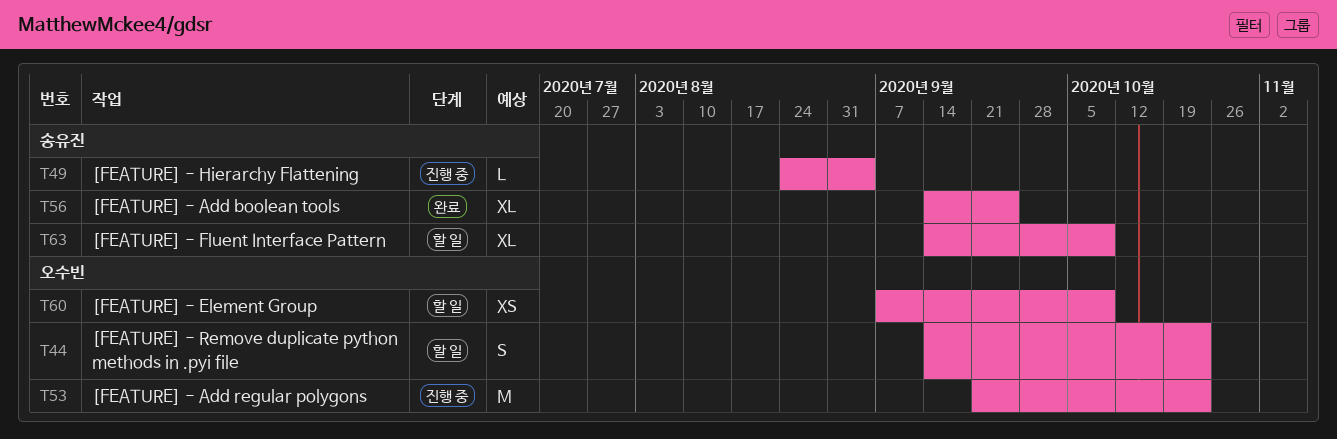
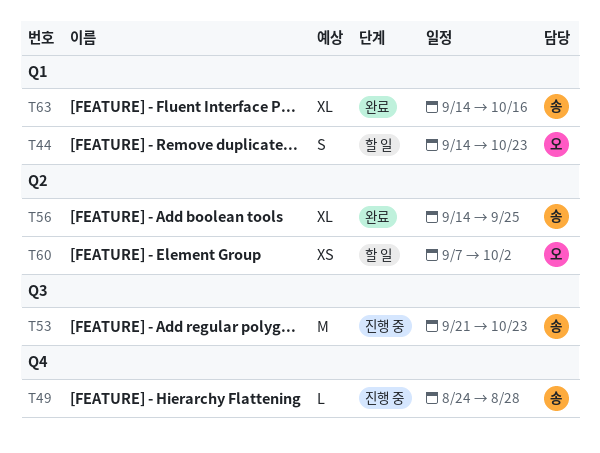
T49, due: Sep 4 -> Aug 28
T53, owner: 오수빈 -> 송유진
T60, due: Oct 9 -> Oct 2
T63, status: 할 일 -> 완료
T63, due: Oct 9 -> Oct 16

